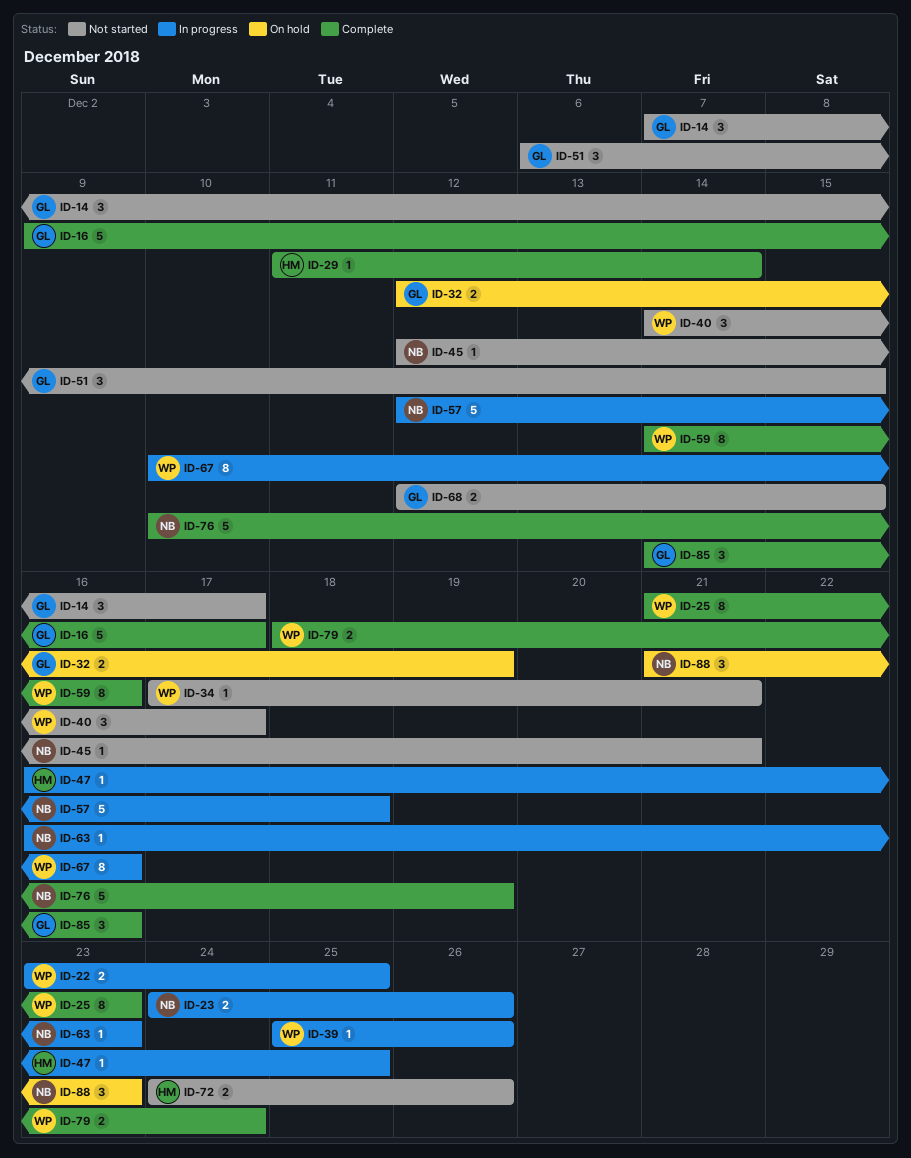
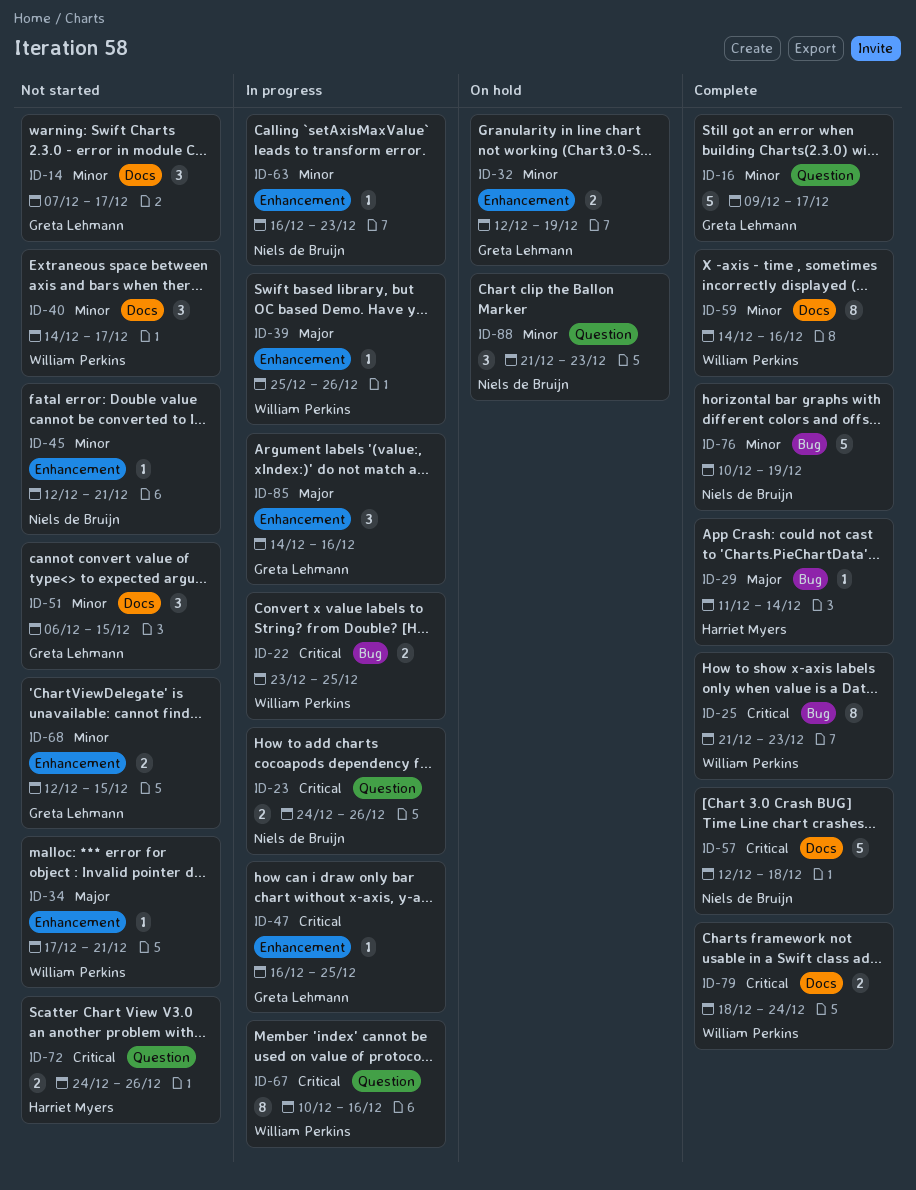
ID-47, owner: Harriet Myers -> Greta Lehmann
ID-57, status: In progress -> Complete
ID-85, status: Complete -> In progress

